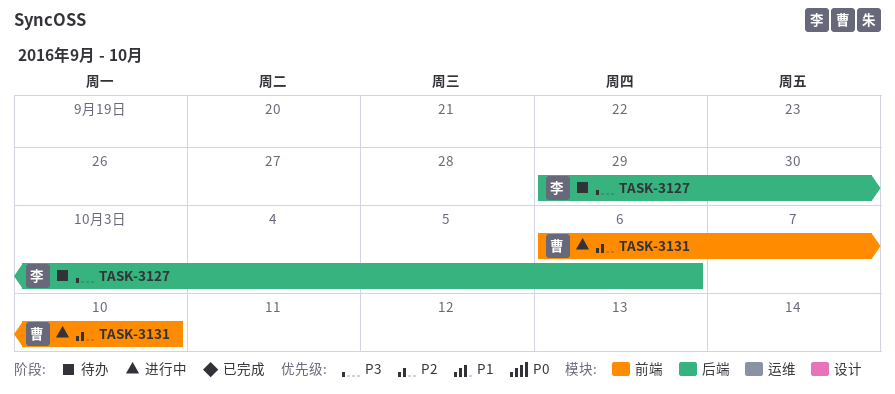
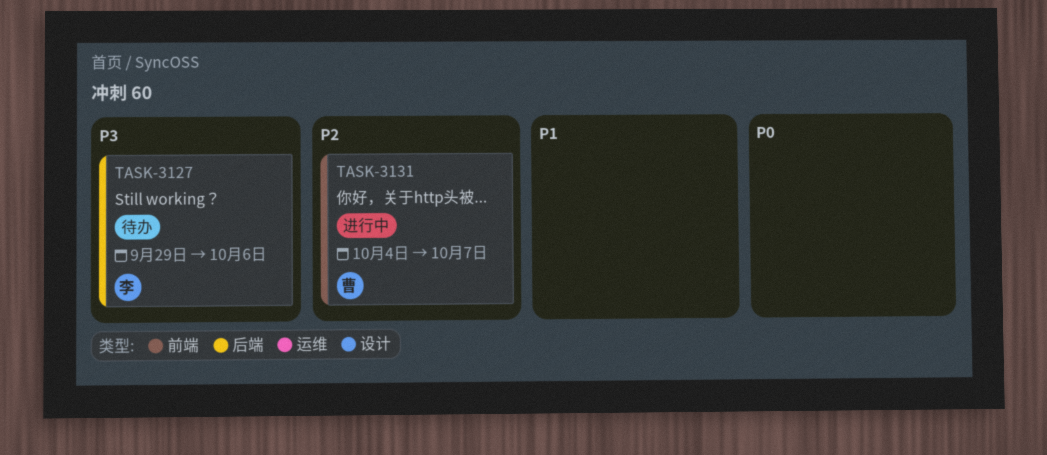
TASK-3131, start: Oct 6 -> Oct 4
TASK-3131, due: Oct 10 -> Oct 7

